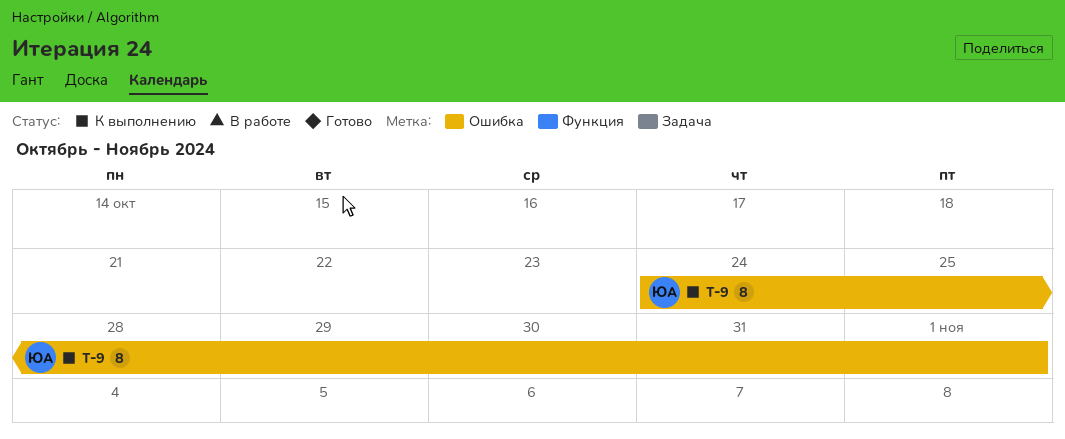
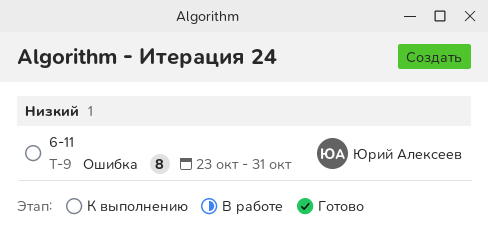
T-9, start: Oct 24 -> Oct 23
T-9, due: Nov 1 -> Oct 31

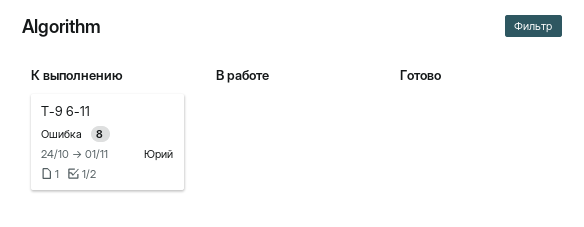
T-9, start: Oct 23 -> Oct 24
T-9, due: Oct 31 -> Nov 1

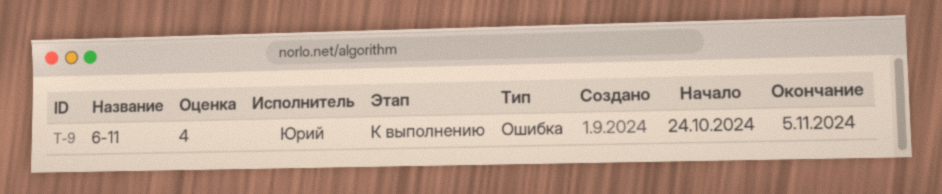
T-9, estimate: 8 -> 4
T-9, due: Nov 1 -> Nov 5

